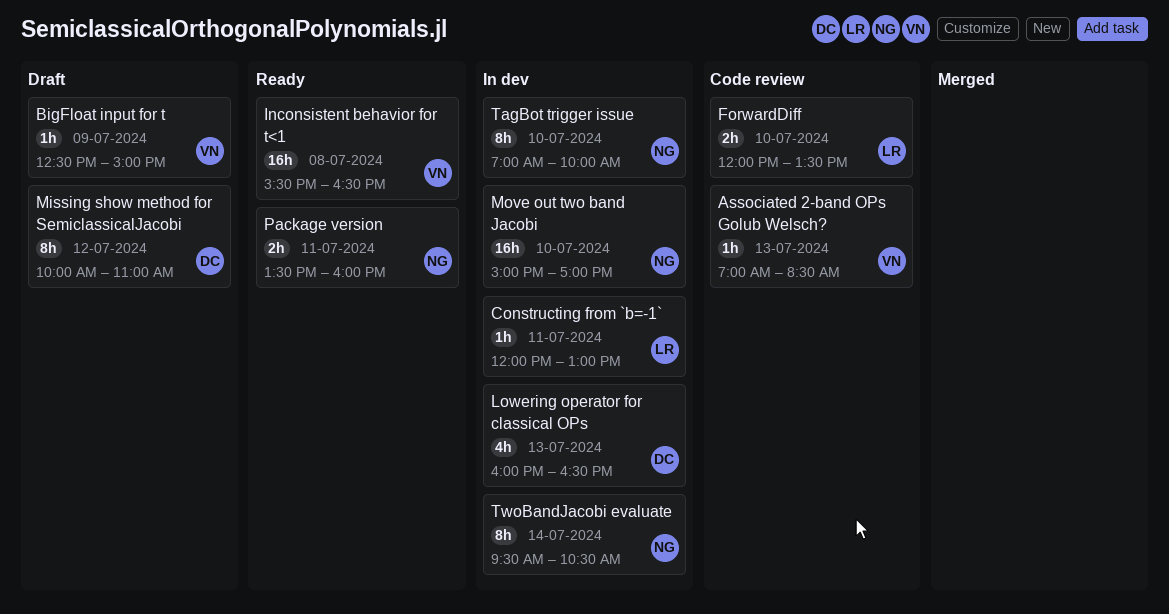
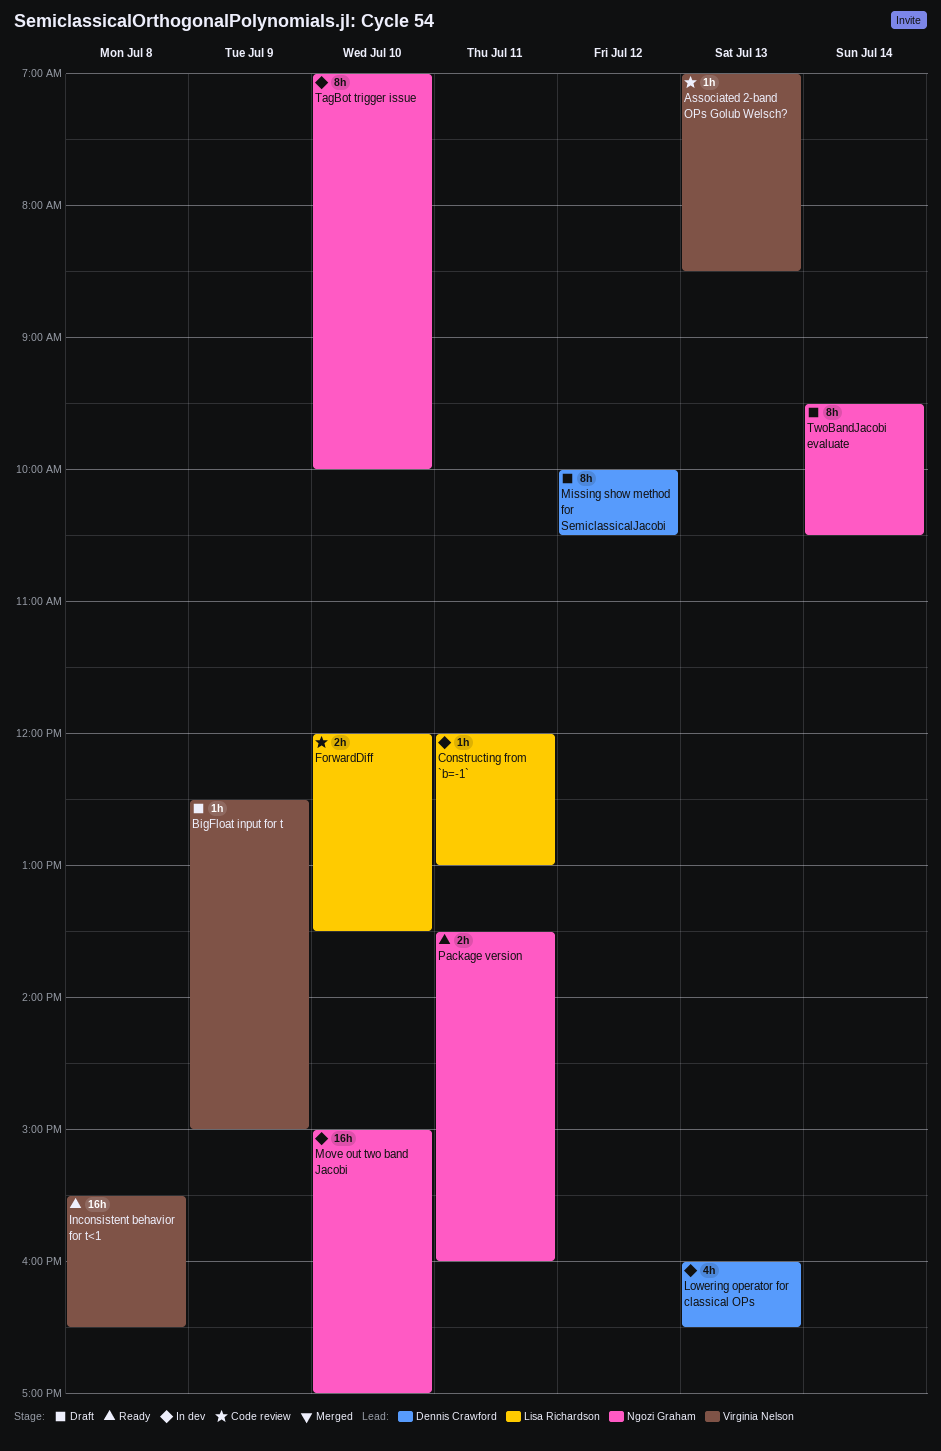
Missing show method for SemiclassicalJacobi, ends: 11:00 -> 10:30
TwoBandJacobi evaluate, status: In dev -> Draft

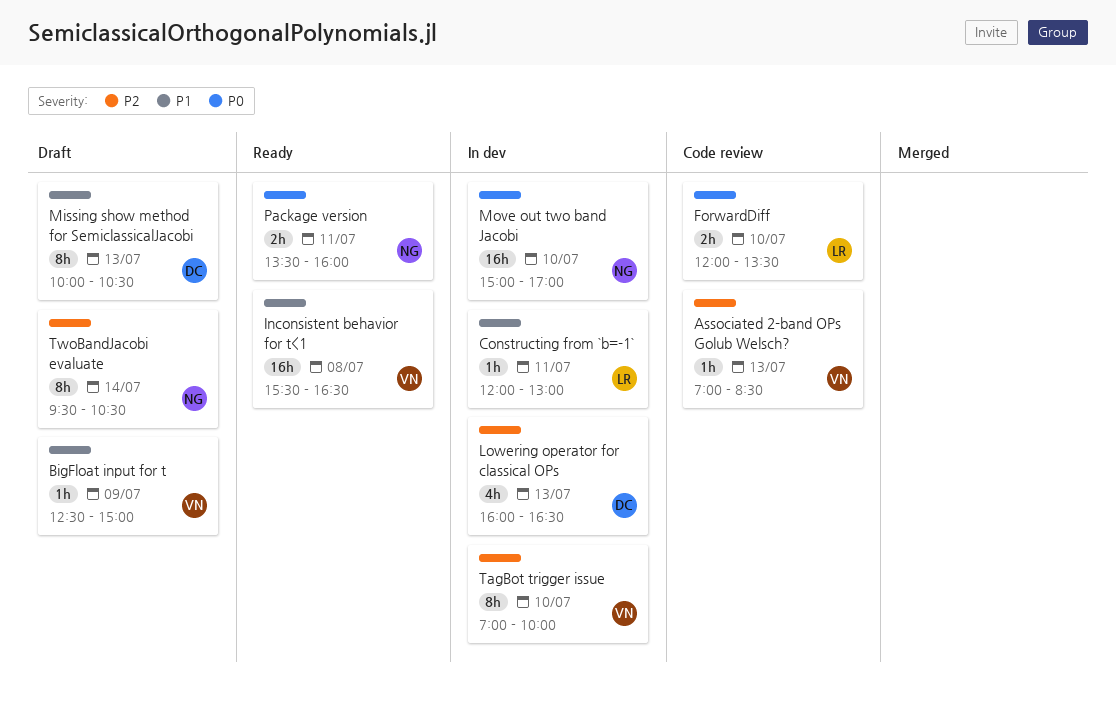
Missing show method for SemiclassicalJacobi, day: Jul 12 -> Jul 13
TagBot trigger issue, owner: Ngozi Graham -> Virginia Nelson

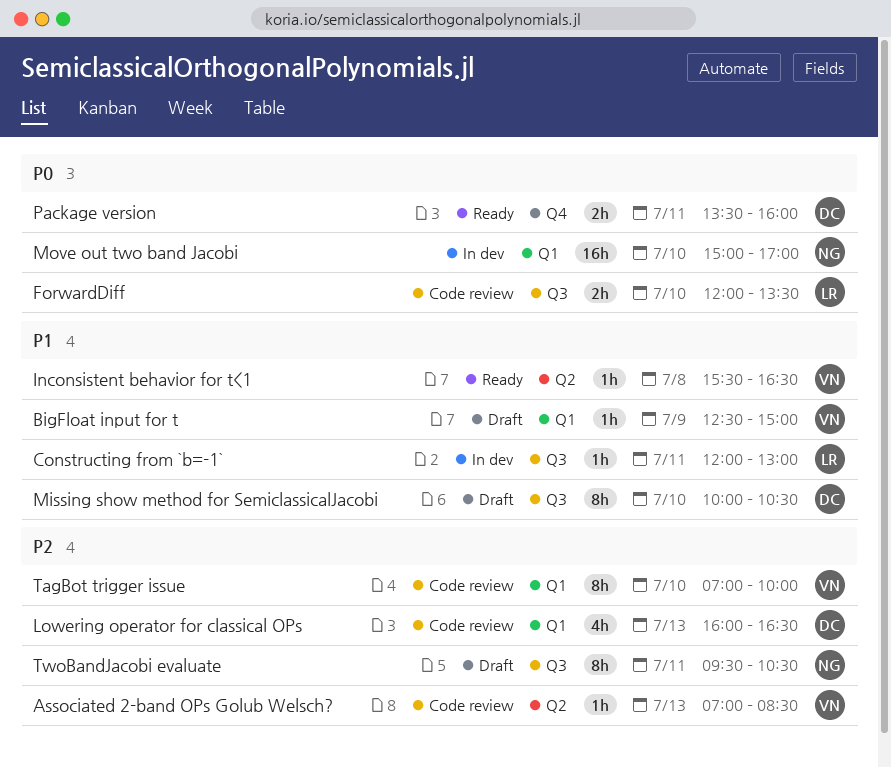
Inconsistent behavior for t<1, estimate: 16h -> 1h
Lowering operator for classical OPs, status: In dev -> Code review
Missing show method for SemiclassicalJacobi, day: Jul 13 -> Jul 10
Package version, owner: NG -> DC
TagBot trigger issue, status: In dev -> Code review
TwoBandJacobi evaluate, day: Jul 14 -> Jul 11

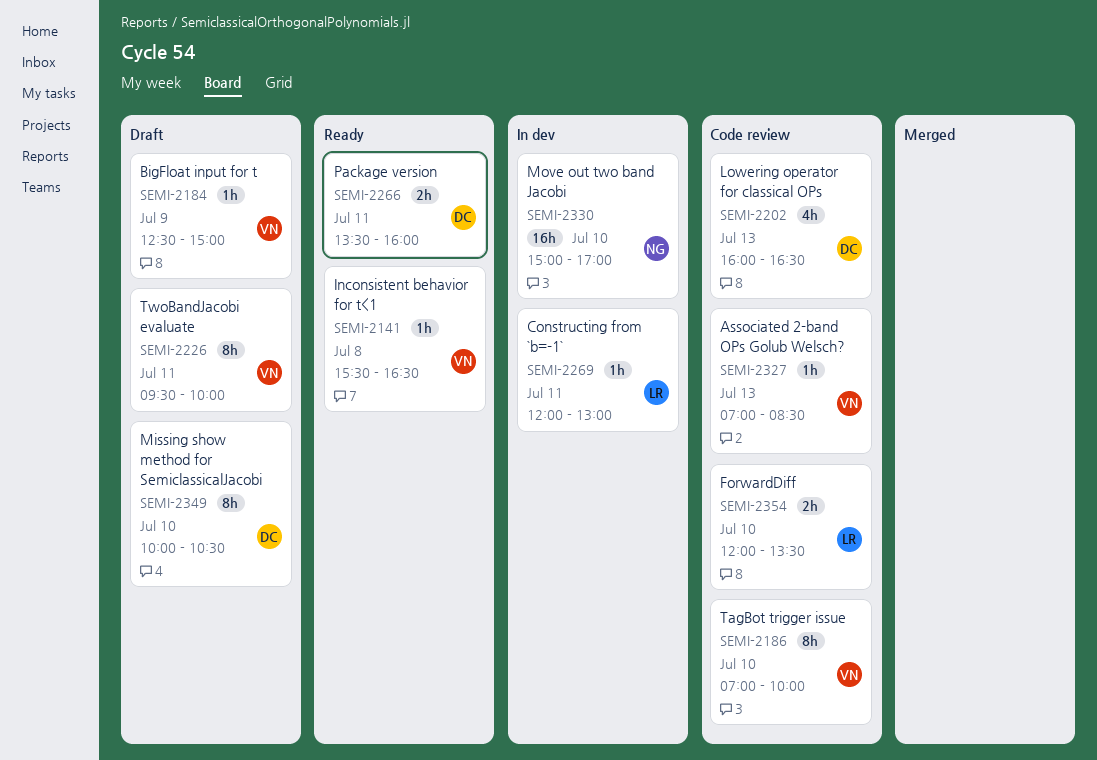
TwoBandJacobi evaluate, owner: NG -> VN
TwoBandJacobi evaluate, ends: 10:30 -> 10:00

